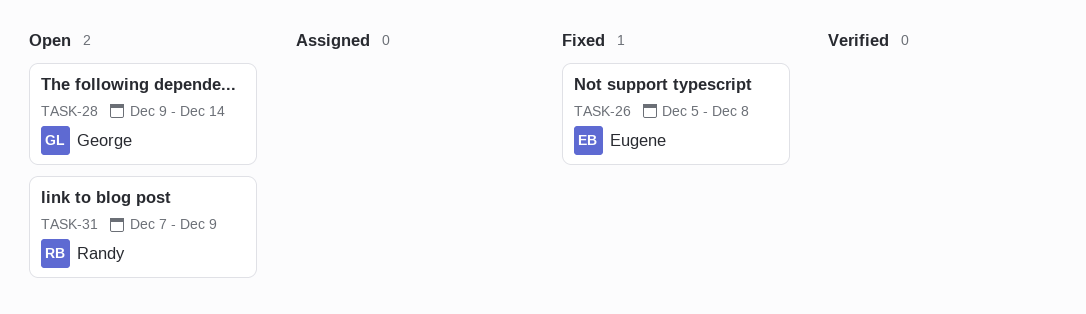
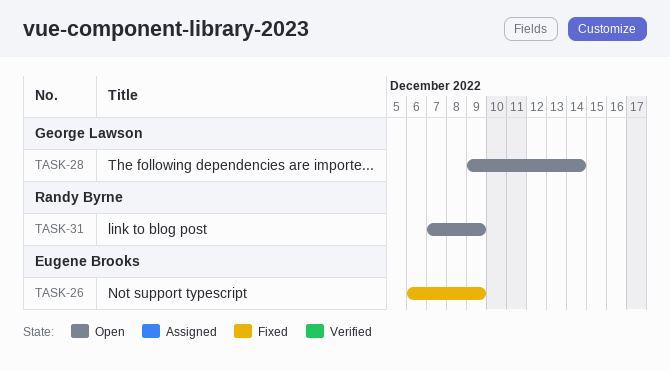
TASK-26, start: Dec 5 -> Dec 6
TASK-26, due: Dec 8 -> Dec 9

